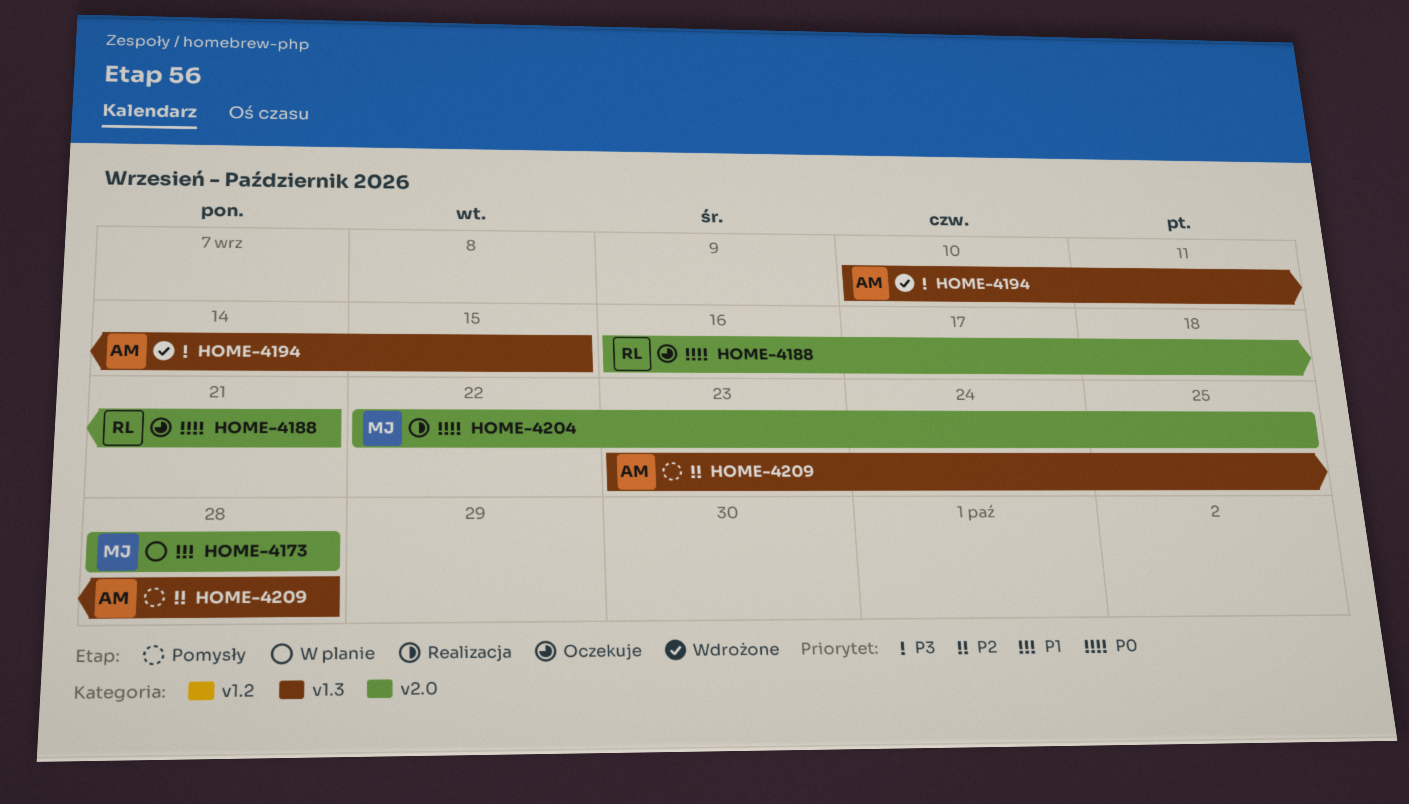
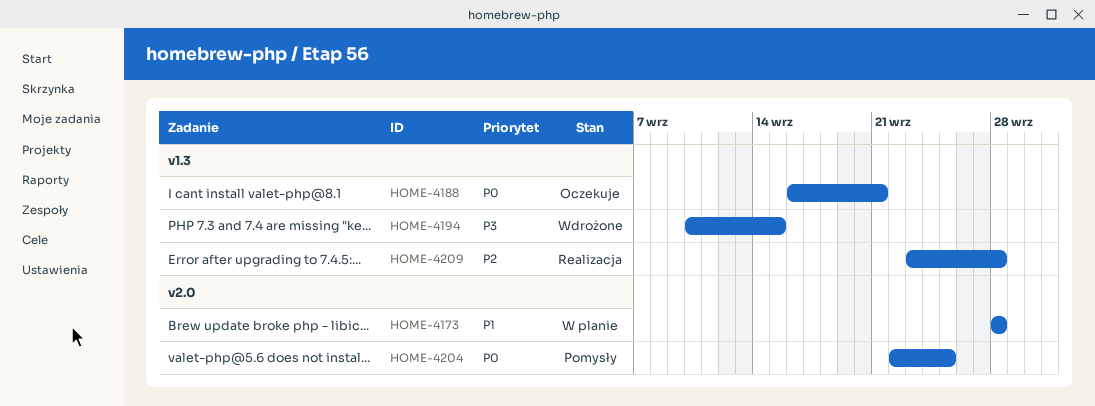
HOME-4188, label: v2.0 -> v1.3
HOME-4204, status: Realizacja -> Pomysły
HOME-4209, status: Pomysły -> Realizacja

